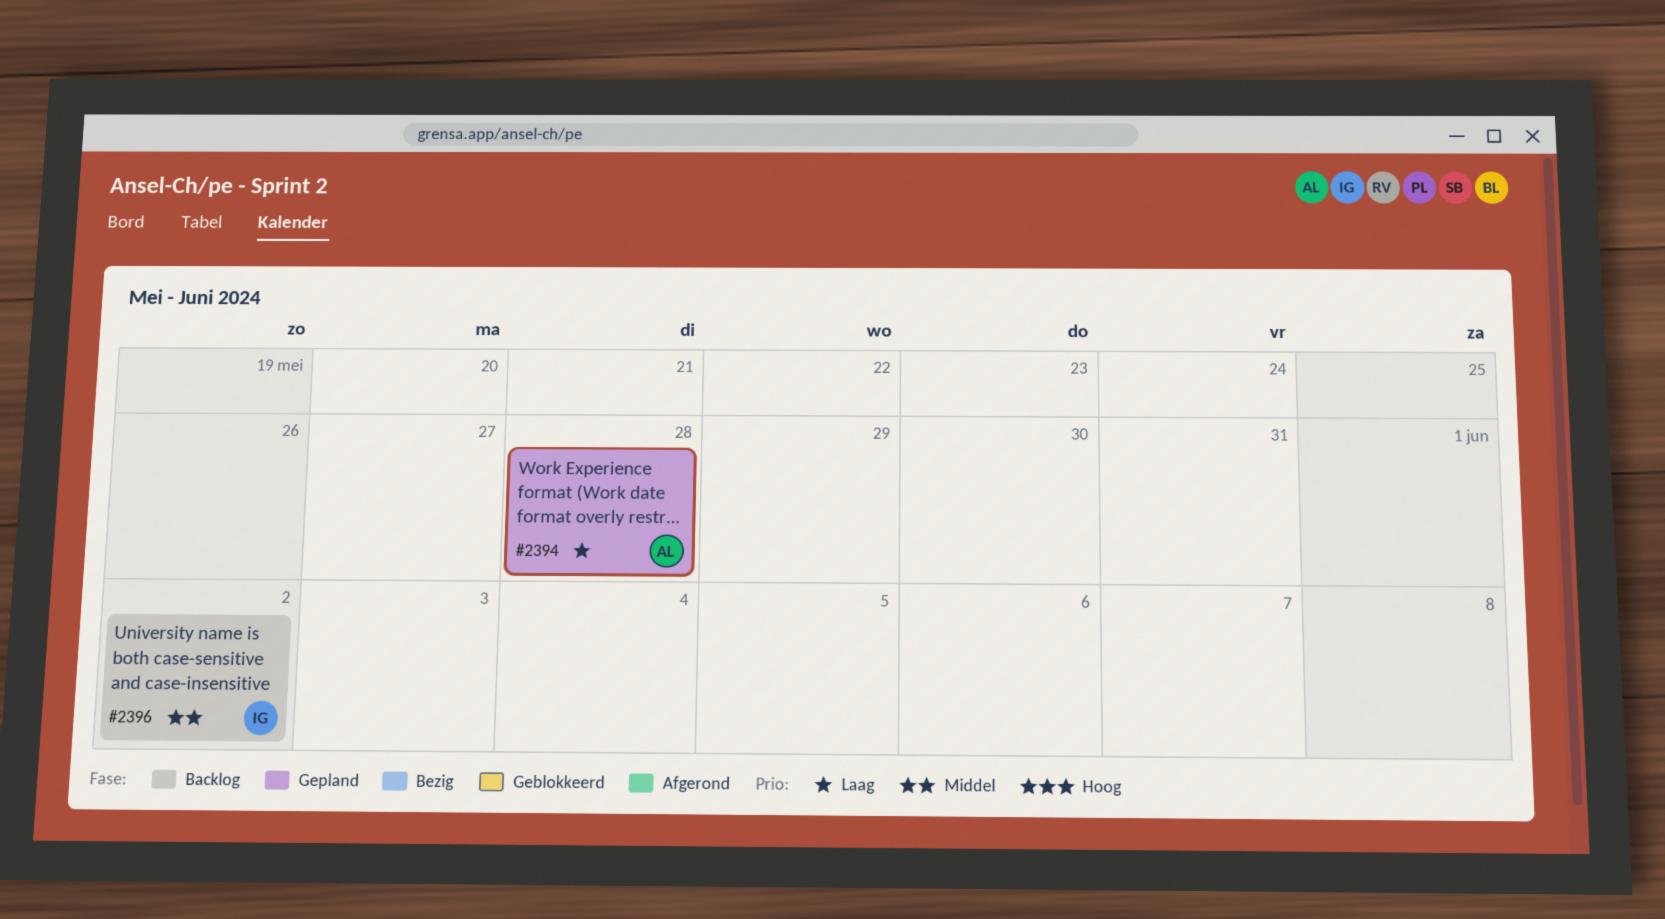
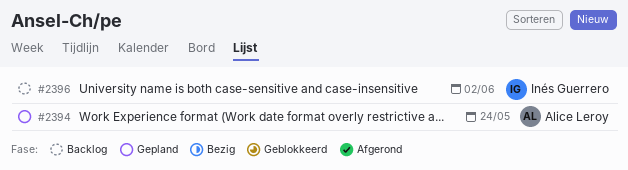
#2394, due: May 28 -> May 24

